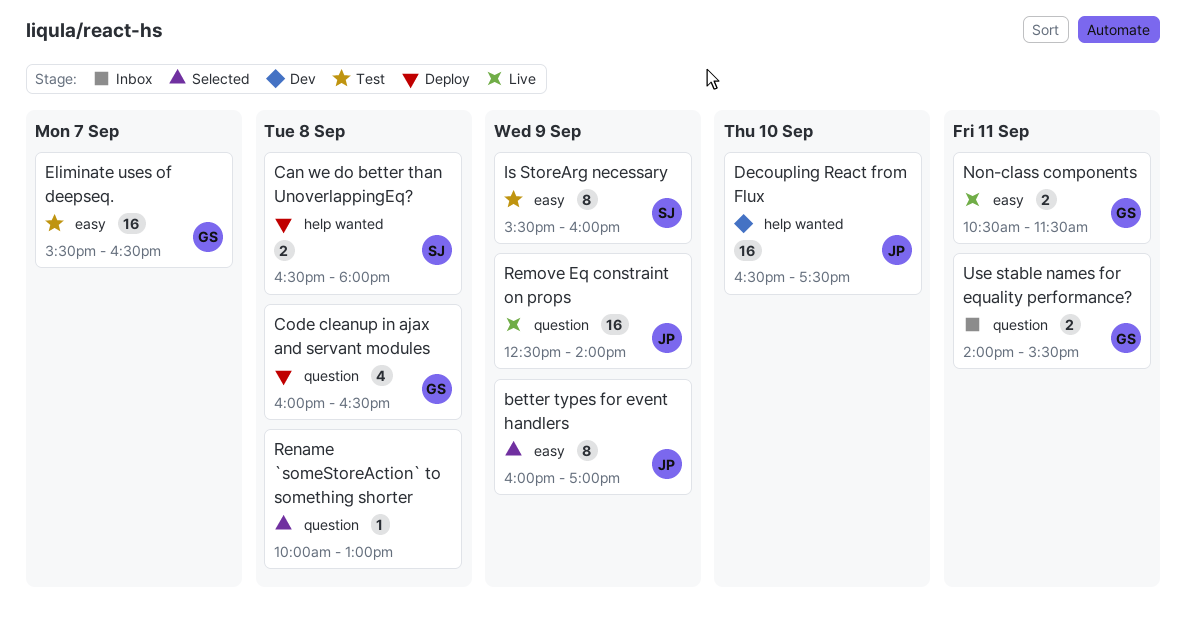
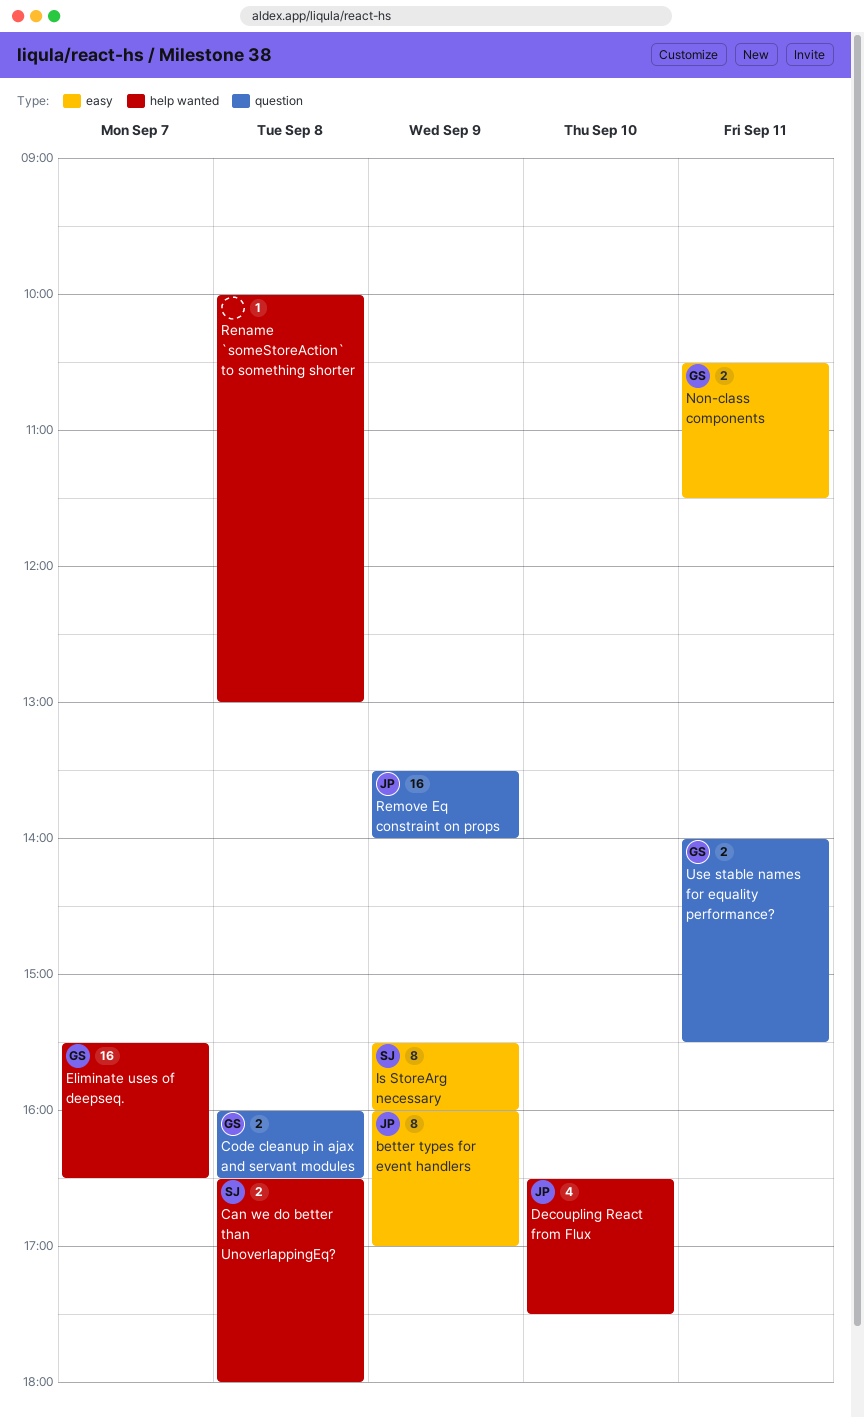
Code cleanup in ajax and servant modules, estimate: 4 -> 2
Decoupling React from Flux, estimate: 16 -> 4
Eliminate uses of deepseq., label: easy -> help wanted
Remove Eq constraint on props, begins: 12:30 -> 13:30
Rename `someStoreAction` to something shorter, label: question -> help wanted

